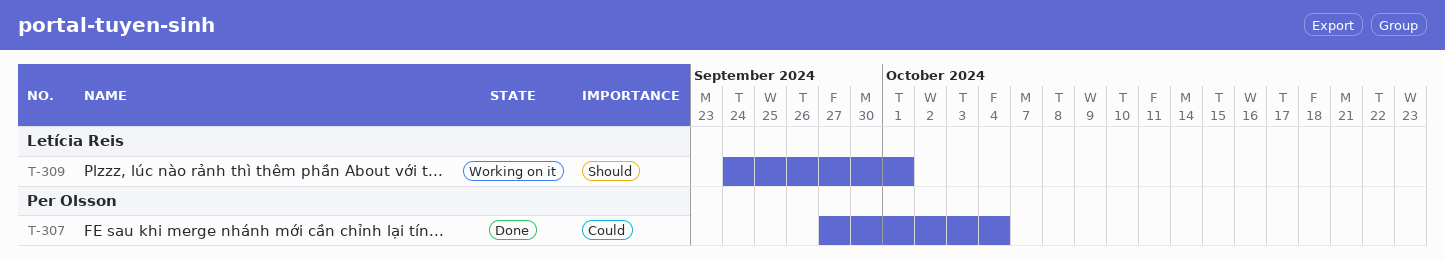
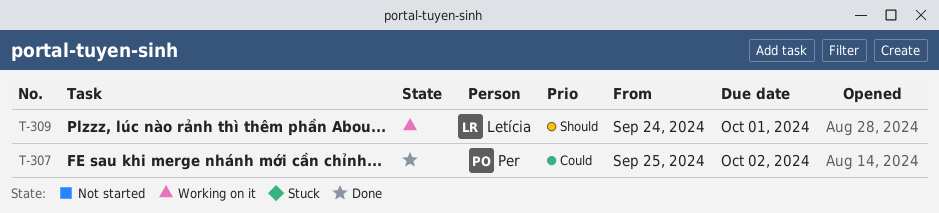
T-307, start: Sep 27 -> Sep 25
T-307, due: Oct 4 -> Oct 2

